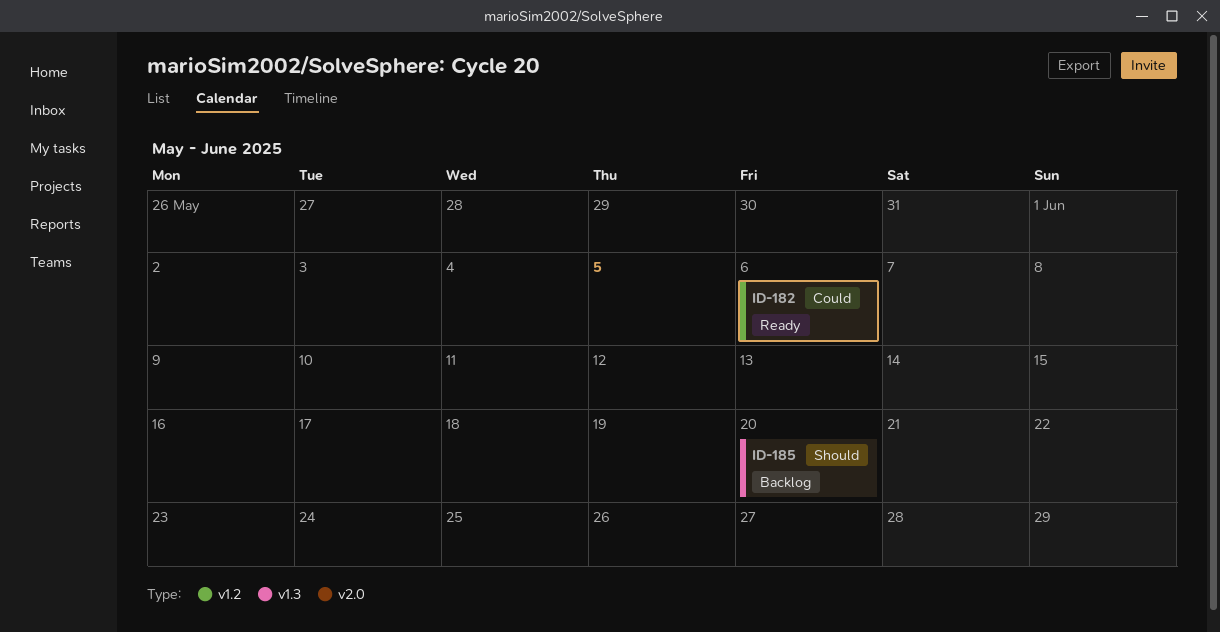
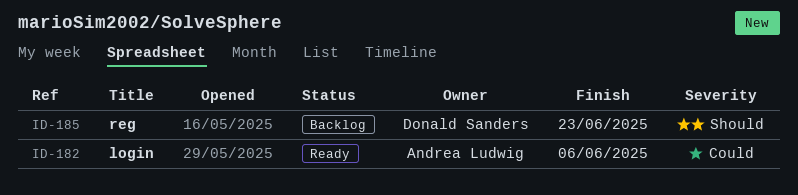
ID-185, due: Jun 20 -> Jun 23

